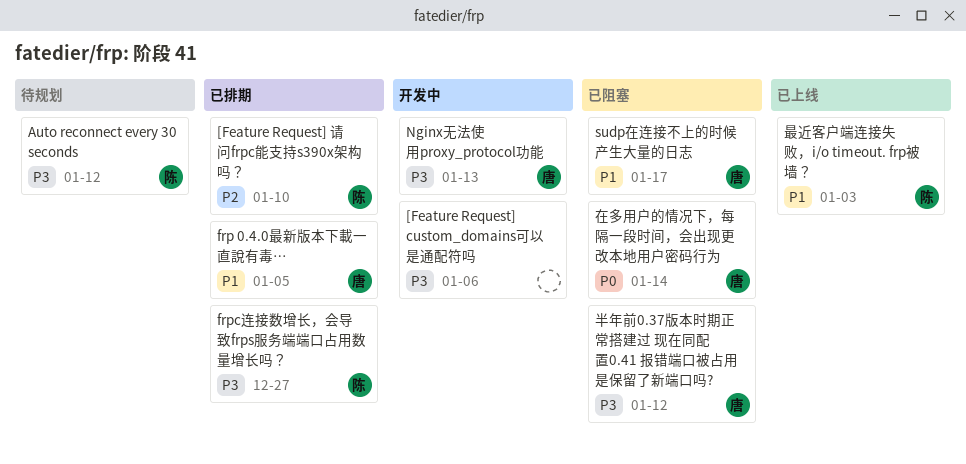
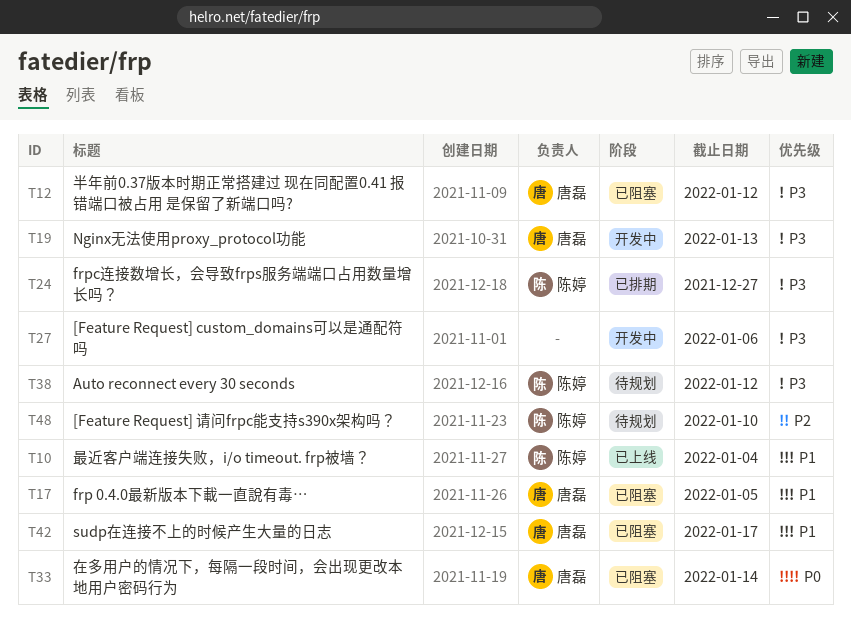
[Feature Request] 请问frpc能支持s390x架构吗？, status: 已排期 -> 待规划
frp 0.4.0最新版本下載一直說有毒…, status: 已排期 -> 已阻塞
最近客户端连接失败，i/o timeout. frp被墙？, due: Jan 3 -> Jan 4

